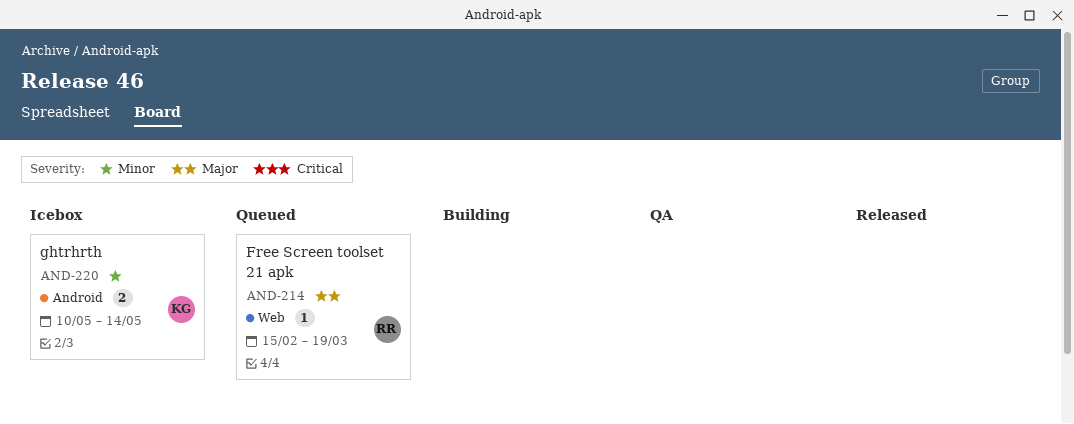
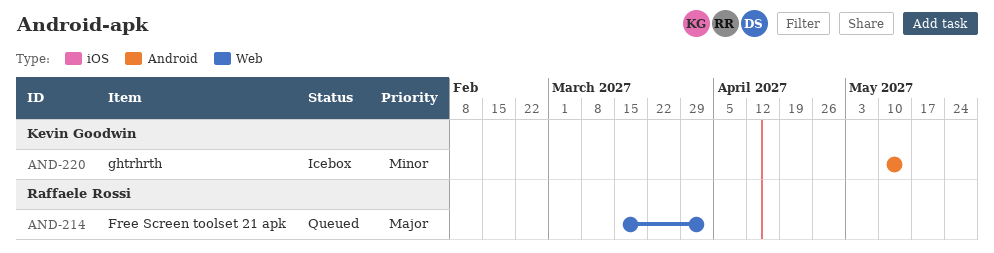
AND-214, start: Feb 15 -> Mar 15
AND-214, due: Mar 19 -> Apr 2

